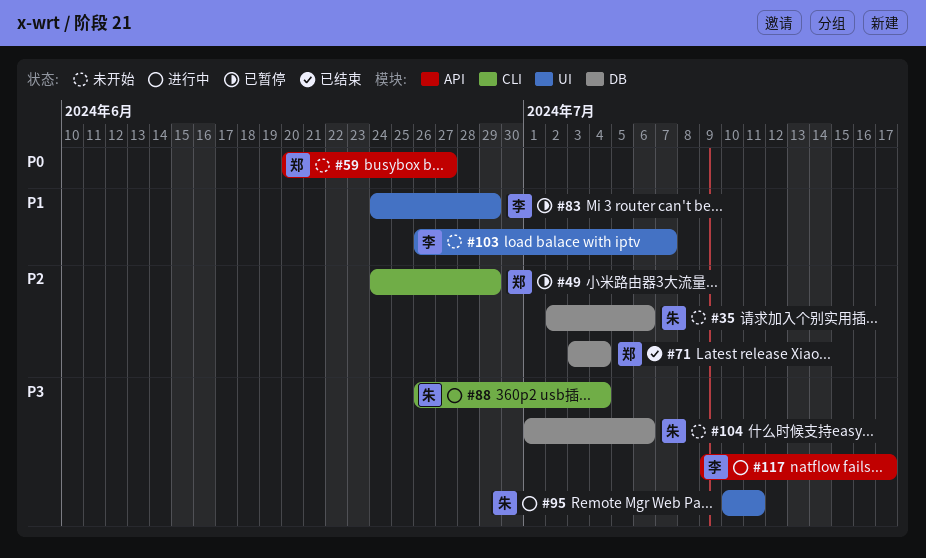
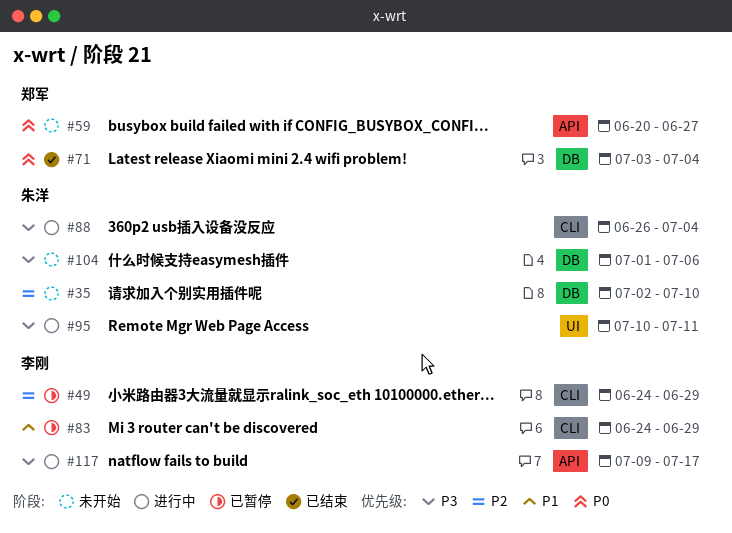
#35, due: Jul 6 -> Jul 10
#49, owner: 郑军 -> 李刚
#71, priority: P2 -> P0
#83, label: UI -> CLI
#103: present -> none

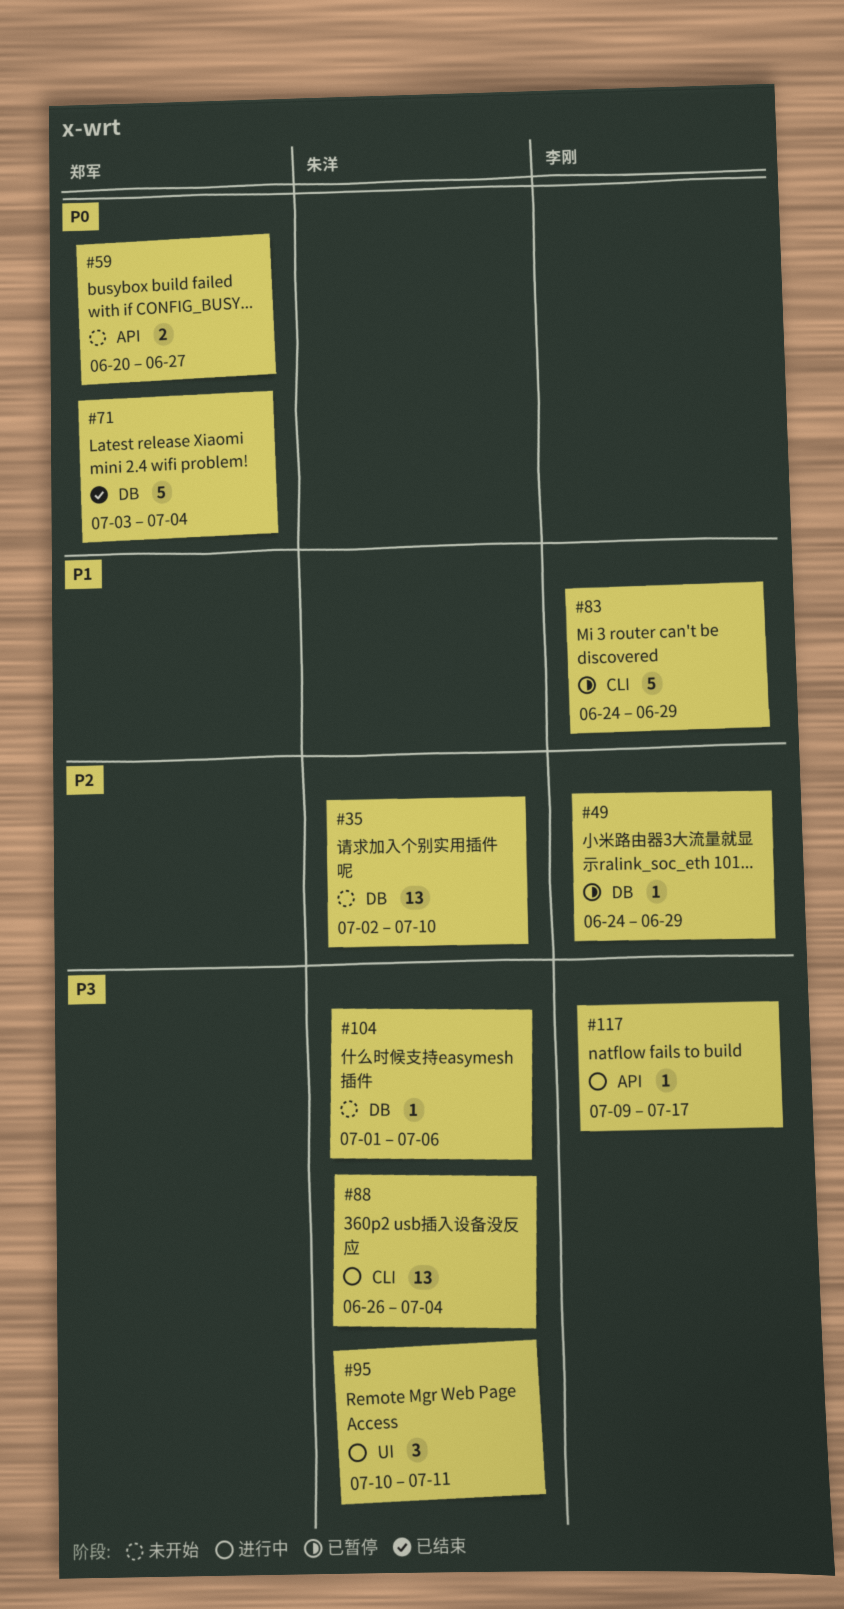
#49, label: CLI -> DB

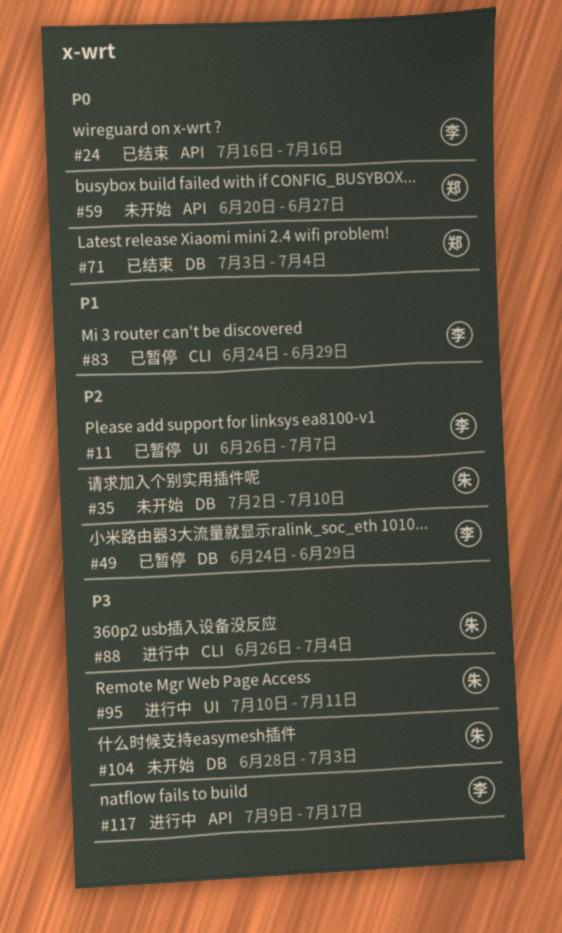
#11: none -> present
#24: none -> present
#104, start: Jul 1 -> Jun 28
#104, due: Jul 6 -> Jul 3

